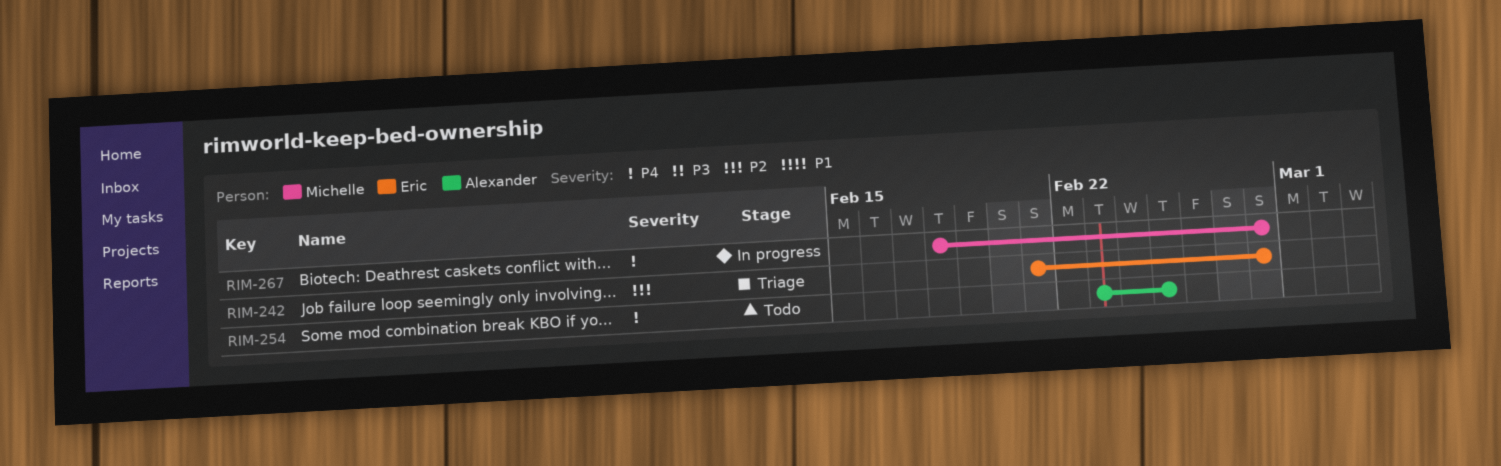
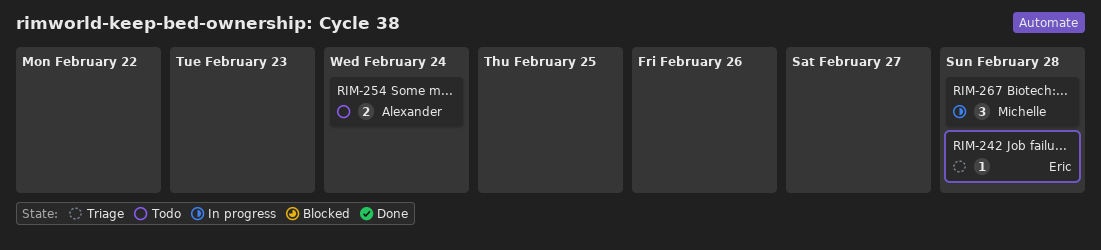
RIM-254, due: Feb 25 -> Feb 24

